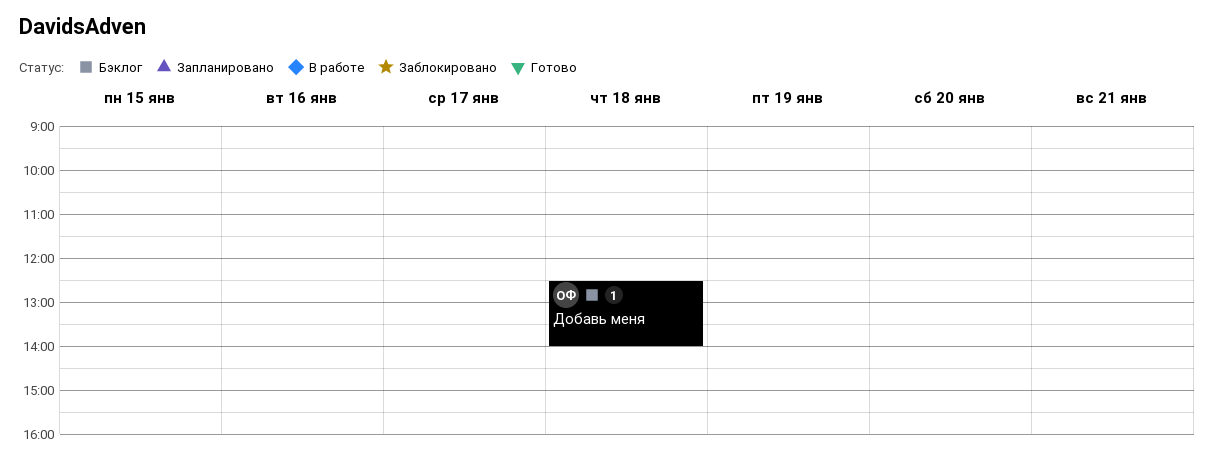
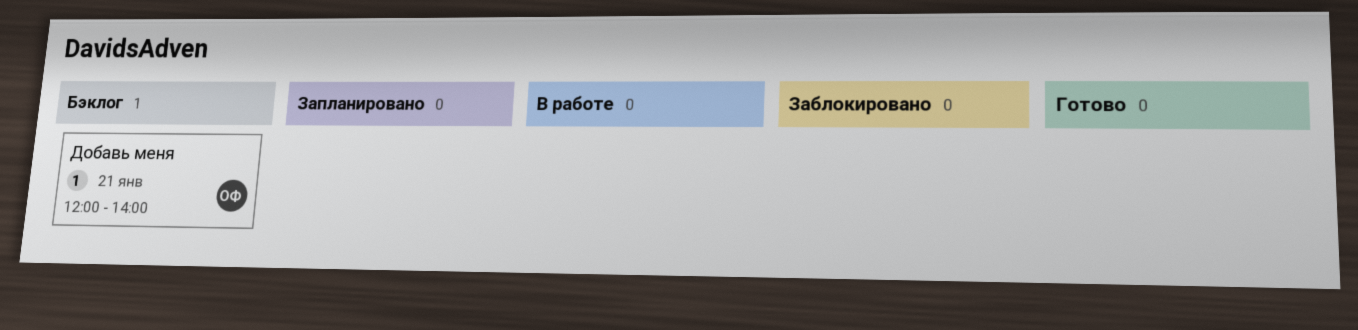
Добавь меня, day: Jan 18 -> Jan 21
Добавь меня, begins: 12:30 -> 12:00

